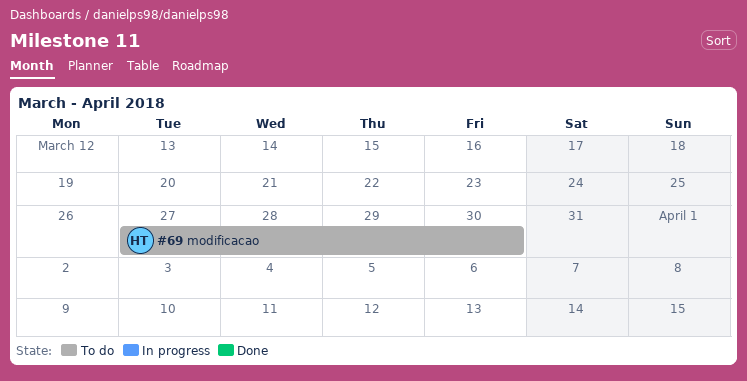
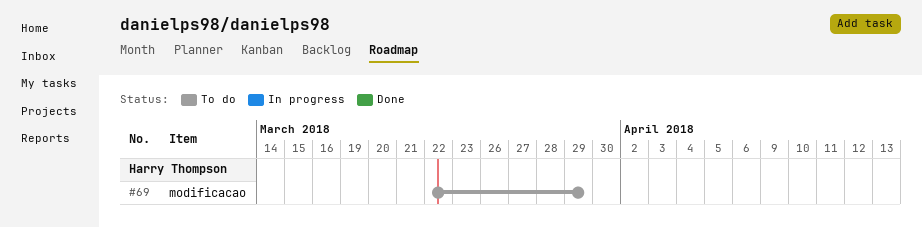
#69, start: Mar 27 -> Mar 22
#69, due: Mar 30 -> Mar 29

